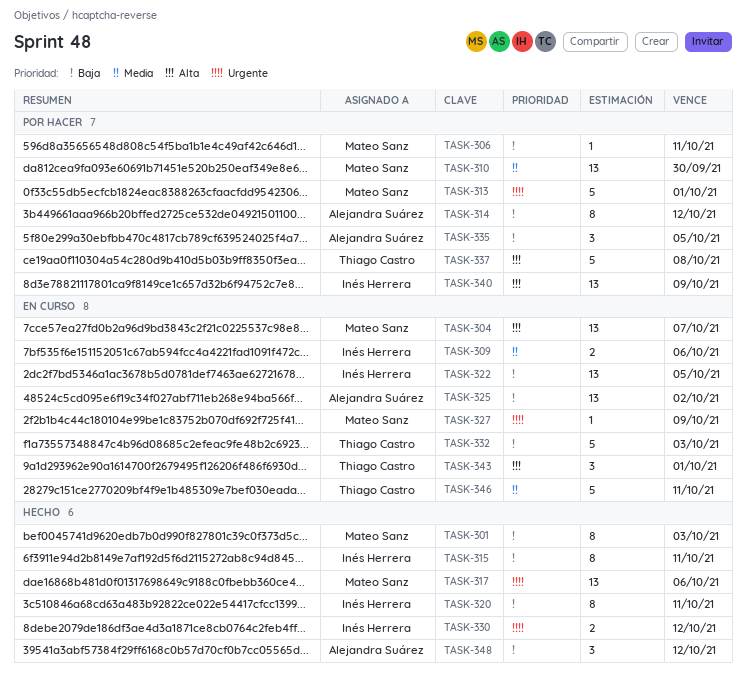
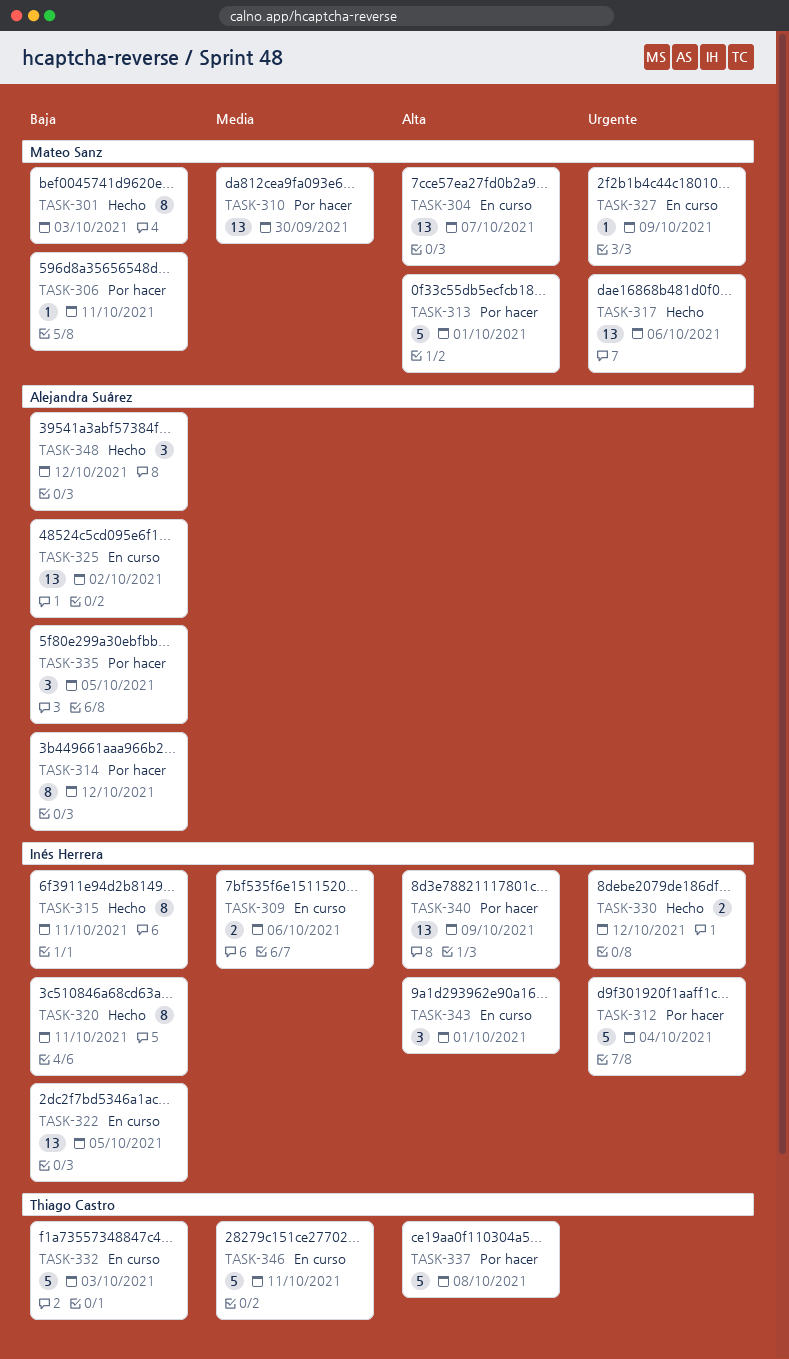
TASK-312: none -> present
TASK-313, priority: Urgente -> Alta
TASK-343, owner: Thiago Castro -> Inés Herrera

